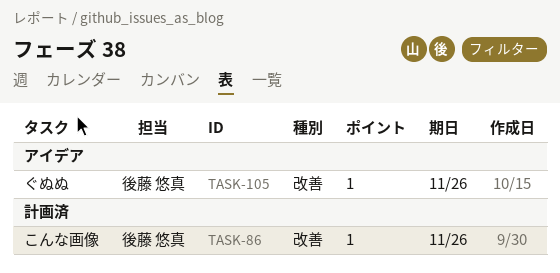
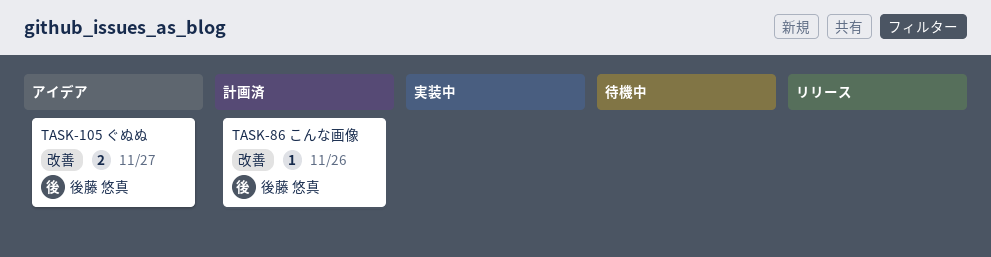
TASK-105, estimate: 1 -> 2
TASK-105, due: Nov 26 -> Nov 27

